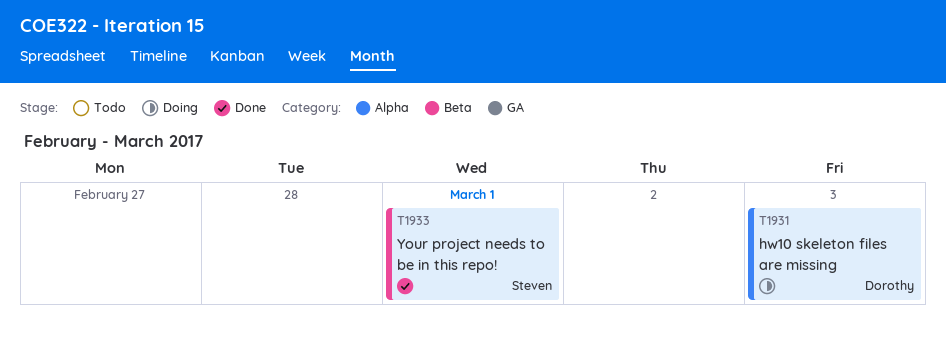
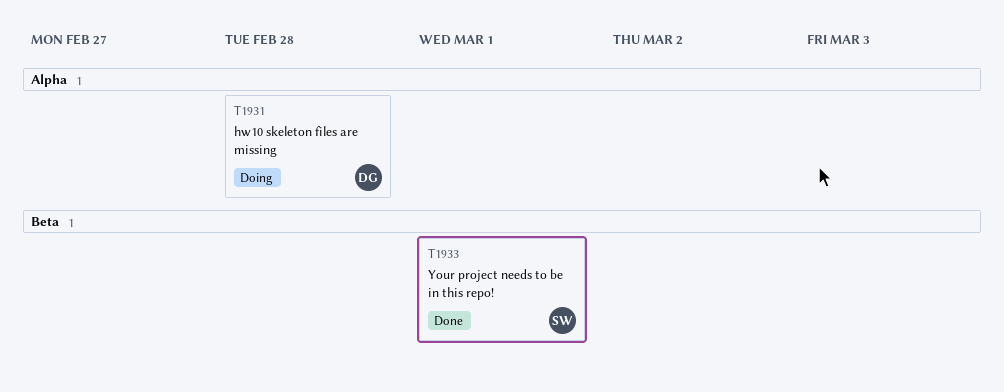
T1931, due: Mar 3 -> Feb 28

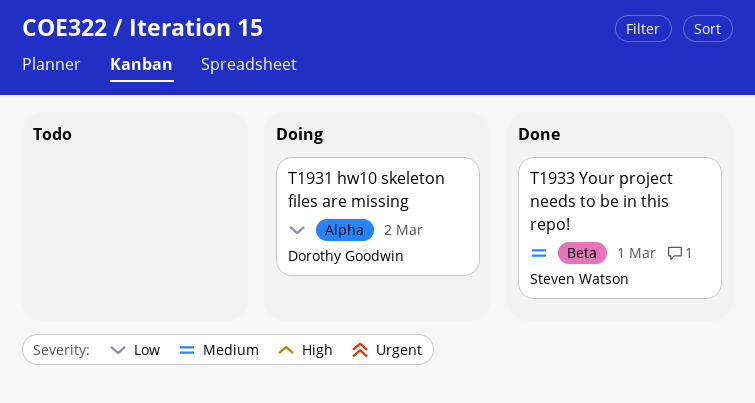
T1931, due: Feb 28 -> Mar 2

